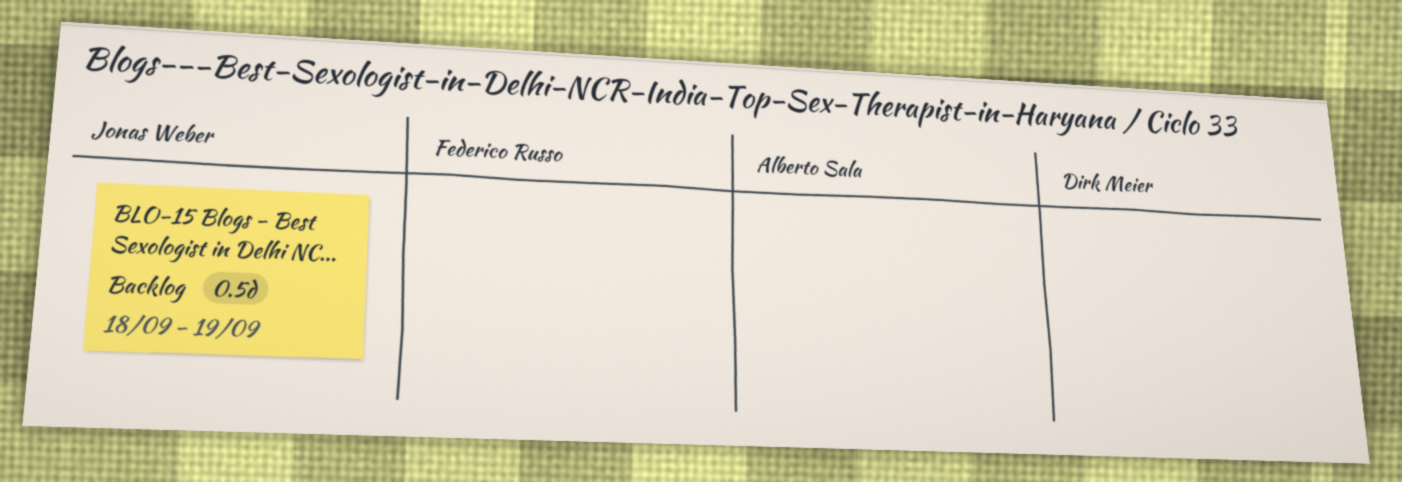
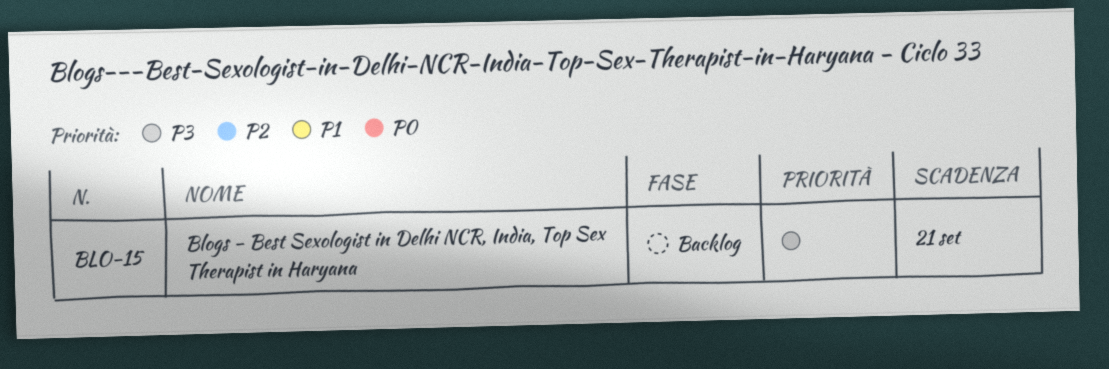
BLO-15, due: Sep 19 -> Sep 21

